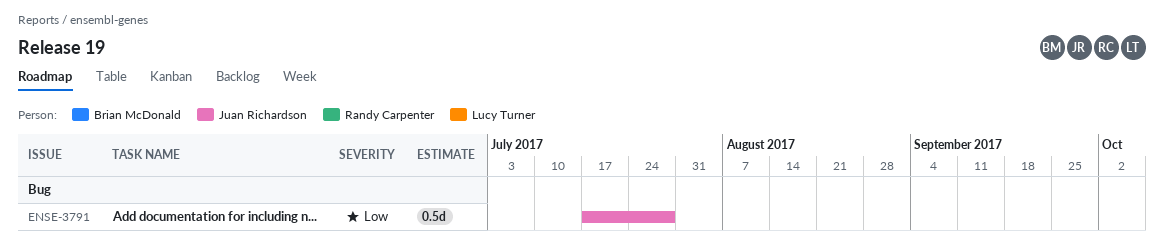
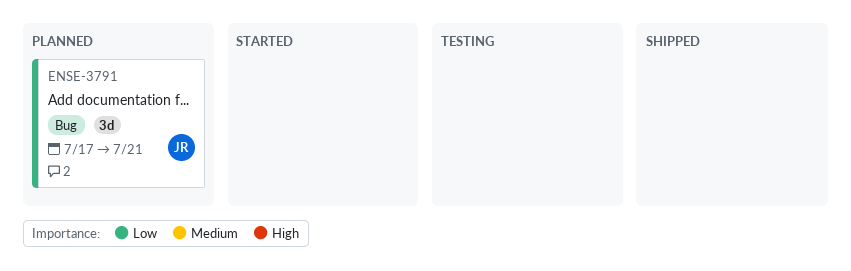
ENSE-3791, estimate: 0.5d -> 3d
ENSE-3791, due: Jul 28 -> Jul 21

